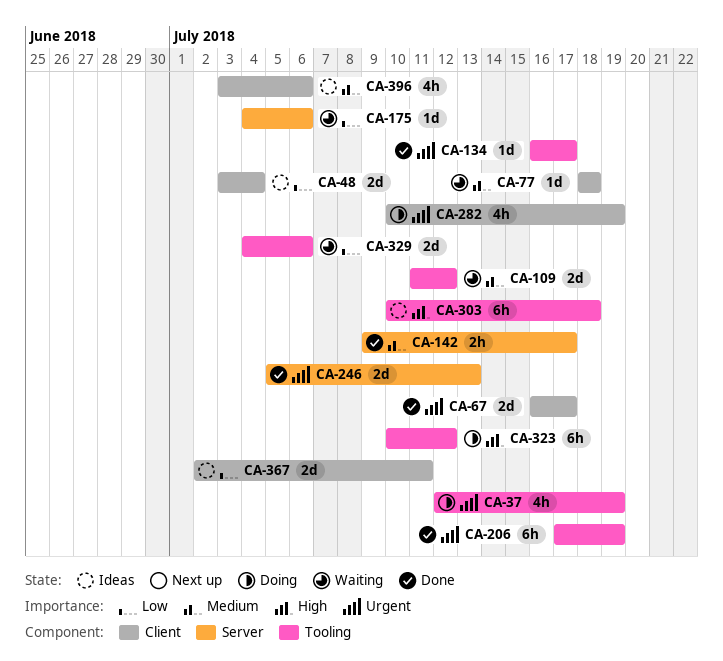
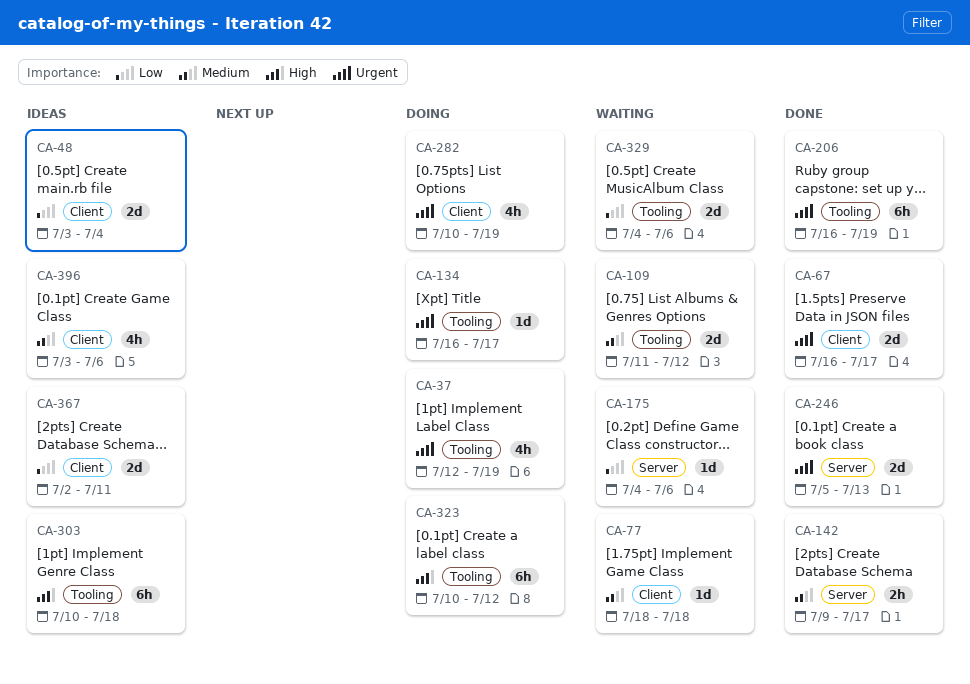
CA-134, status: Done -> Doing
CA-206, start: Jul 17 -> Jul 16

